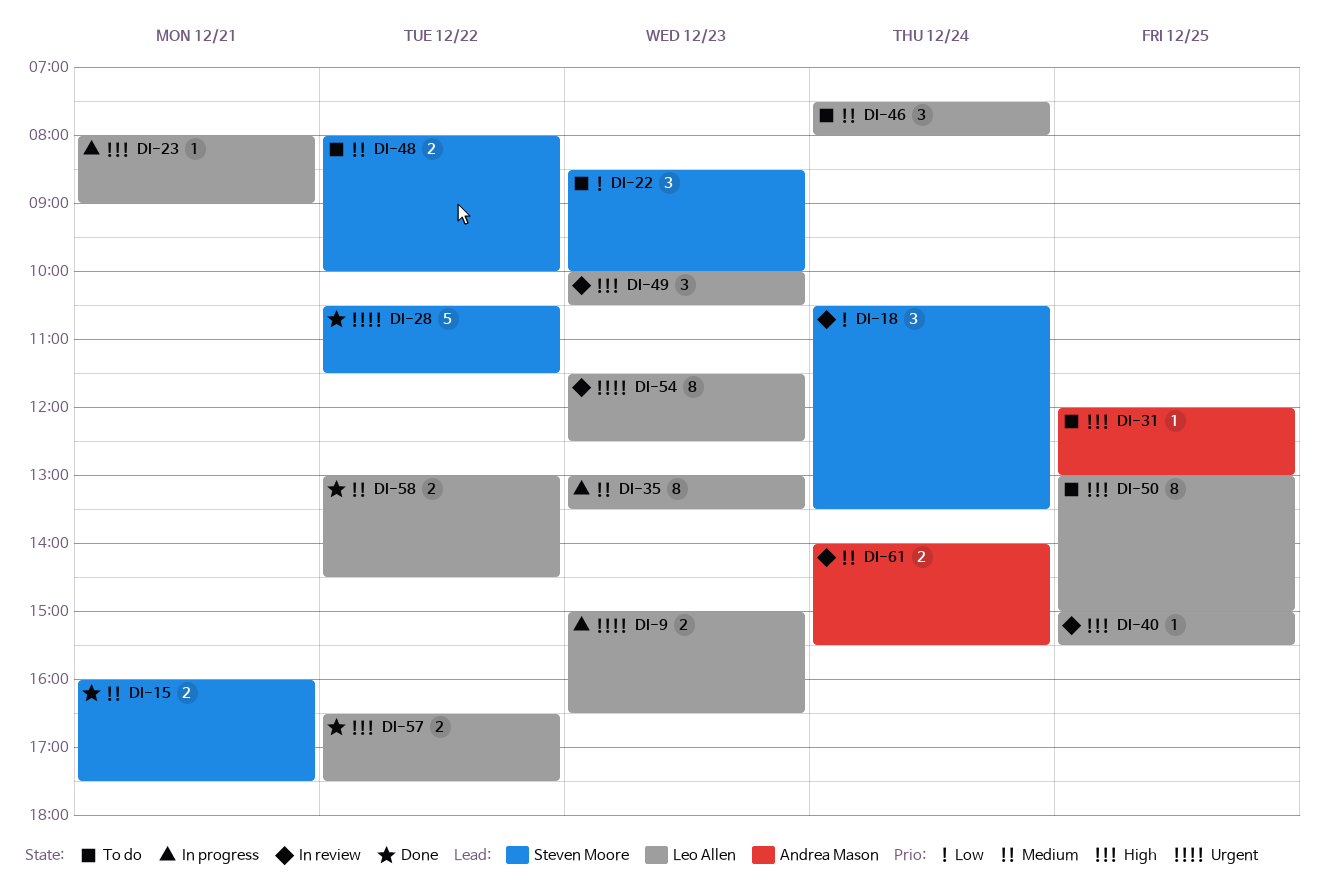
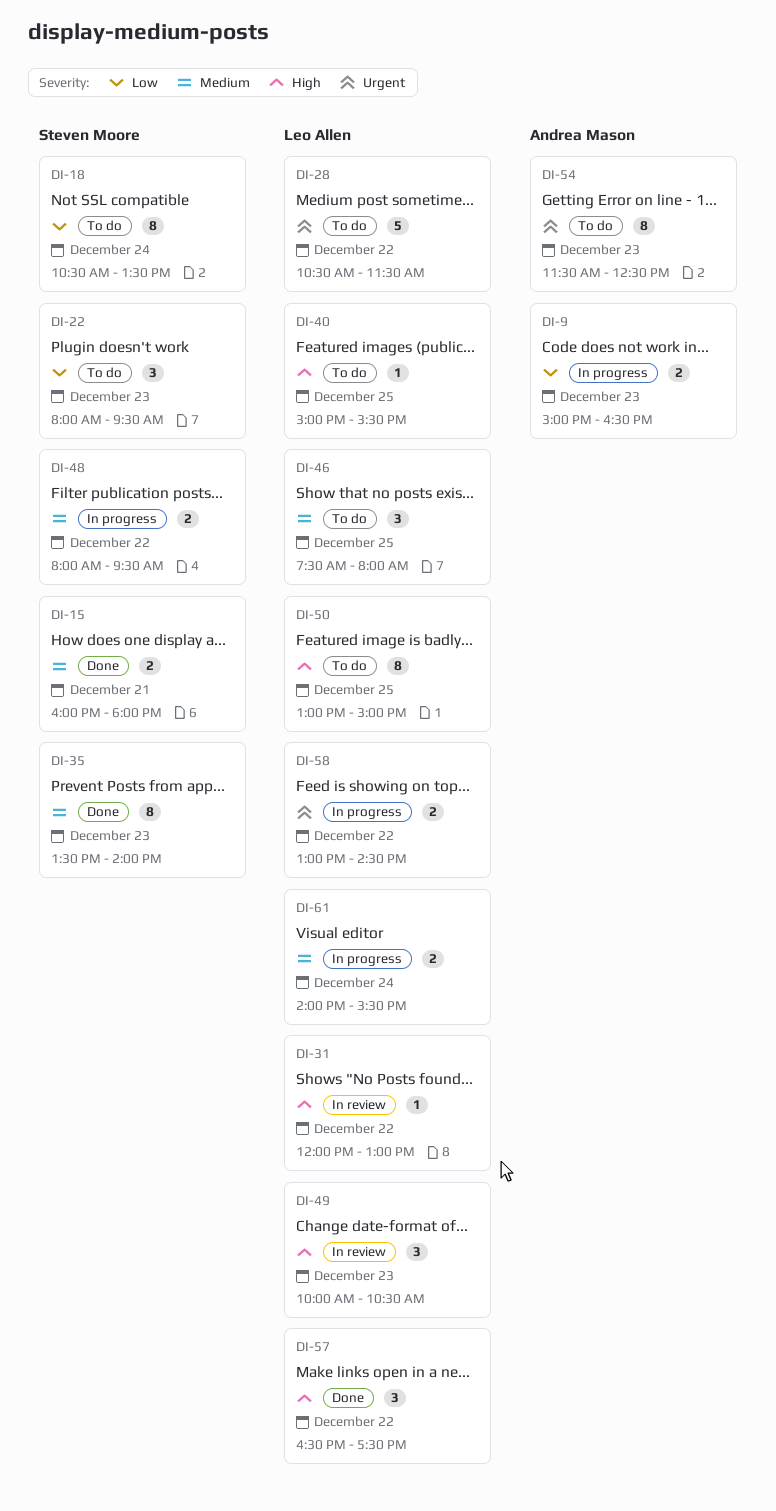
DI-9, owner: Leo Allen -> Andrea Mason
DI-9, priority: Urgent -> Low
DI-15, ends: 17:30 -> 18:00
DI-18, status: In review -> To do
DI-18, estimate: 3 -> 8
DI-22, begins: 08:30 -> 08:00
DI-22, ends: 10:00 -> 09:30
DI-23: present -> none
DI-28, status: Done -> To do
DI-28, owner: Steven Moore -> Leo Allen
DI-31, status: To do -> In review
DI-31, owner: Andrea Mason -> Leo Allen
DI-31, day: Dec 25 -> Dec 22
DI-35, status: In progress -> Done
DI-35, owner: Leo Allen -> Steven Moore
DI-35, begins: 13:00 -> 13:30
DI-35, ends: 13:30 -> 14:00
DI-40, status: In review -> To do
DI-46, day: Dec 24 -> Dec 25
DI-48, status: To do -> In progress
DI-48, ends: 10:00 -> 09:30
DI-54, status: In review -> To do
DI-54, owner: Leo Allen -> Andrea Mason
DI-57, estimate: 2 -> 3
DI-58, status: Done -> In progress
DI-58, priority: Medium -> Urgent
DI-61, status: In review -> In progress
DI-61, owner: Andrea Mason -> Leo Allen

